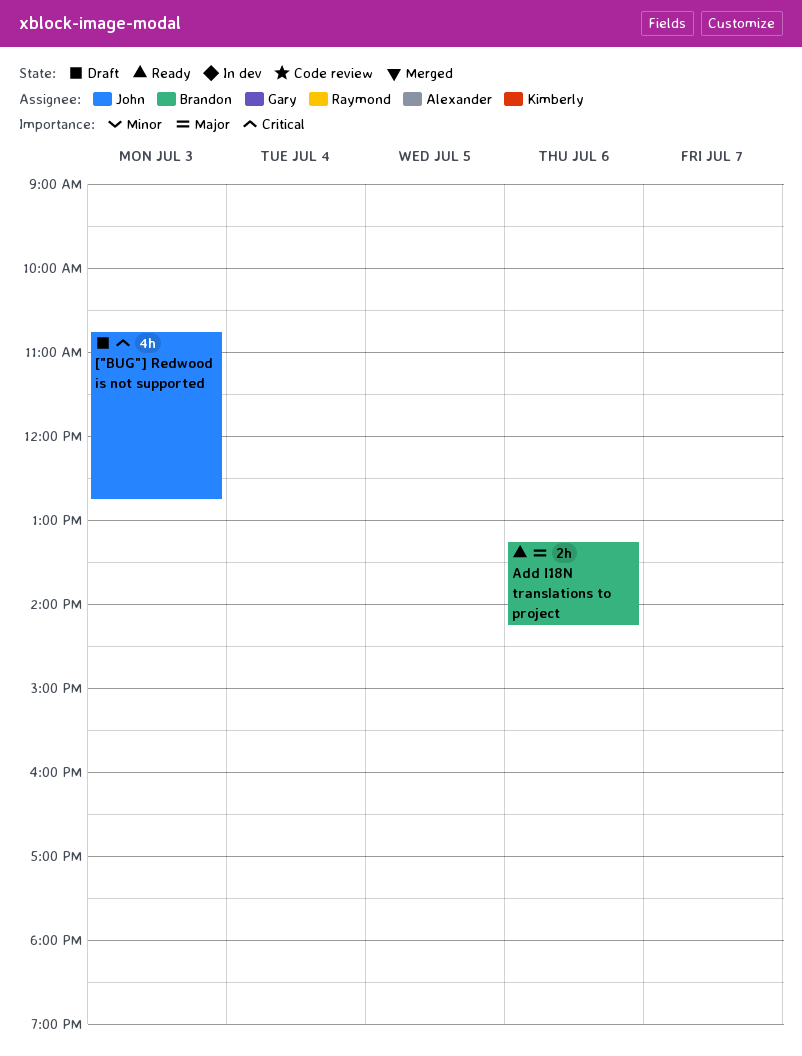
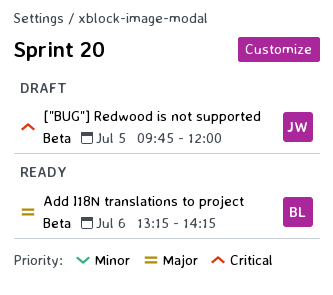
["BUG"] Redwood is not supported, day: Jul 3 -> Jul 5
["BUG"] Redwood is not supported, begins: 10:45 -> 09:45
["BUG"] Redwood is not supported, ends: 12:45 -> 12:00

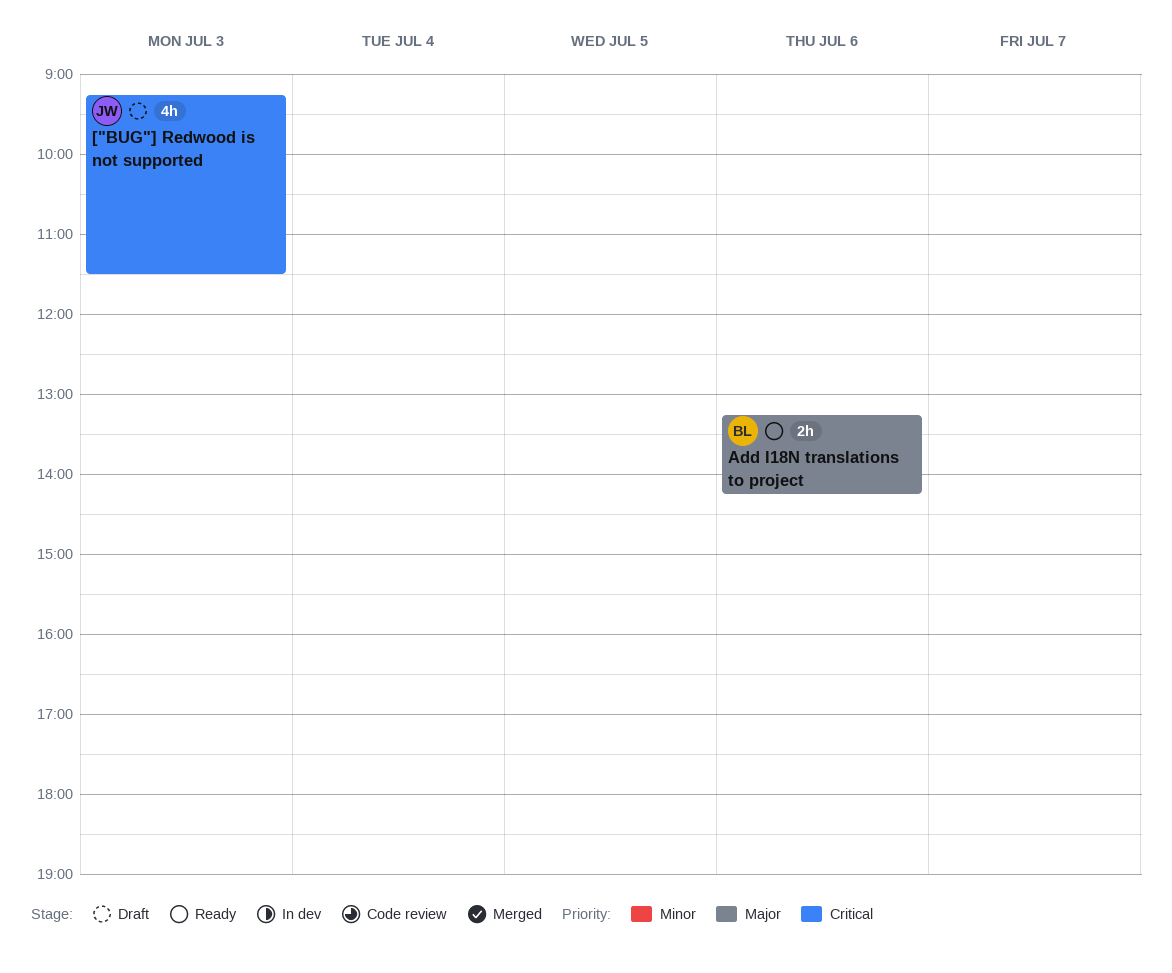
["BUG"] Redwood is not supported, day: Jul 5 -> Jul 3
["BUG"] Redwood is not supported, begins: 09:45 -> 09:15
["BUG"] Redwood is not supported, ends: 12:00 -> 11:30

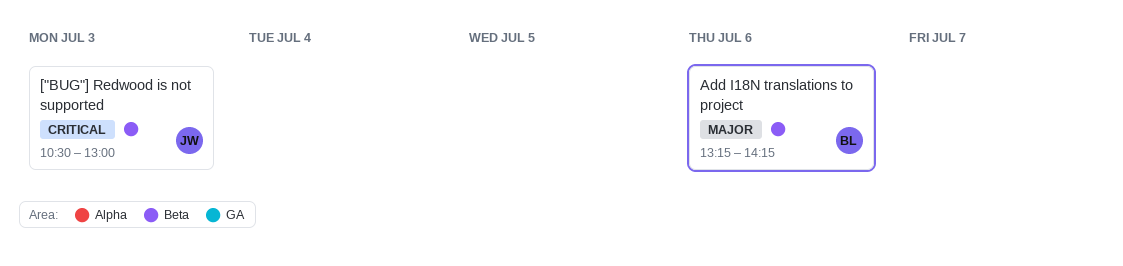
["BUG"] Redwood is not supported, begins: 09:15 -> 10:30
["BUG"] Redwood is not supported, ends: 11:30 -> 13:00

